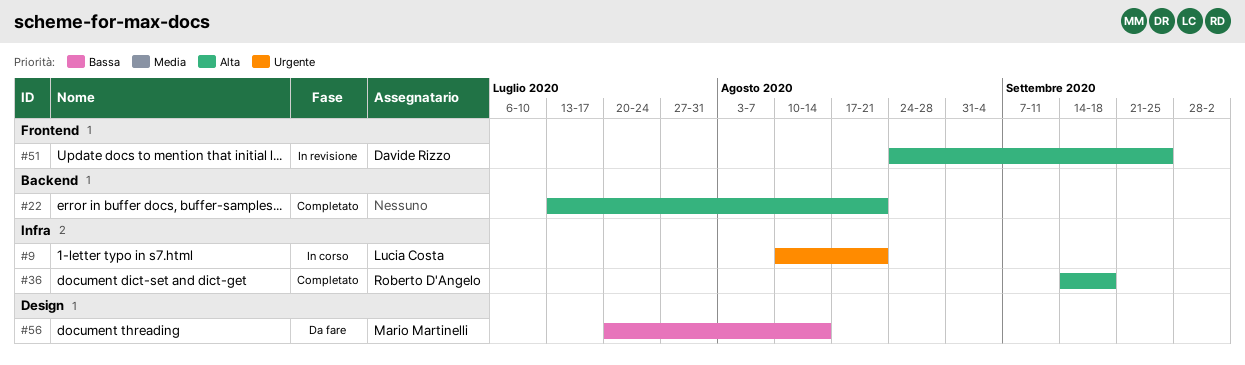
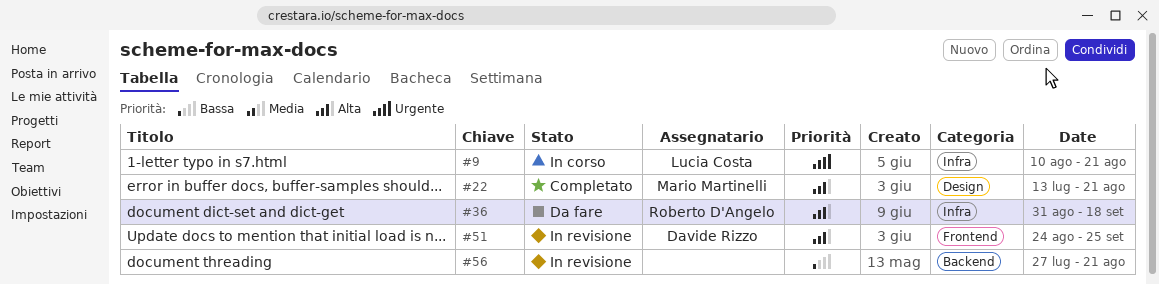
#22, owner: none -> Mario Martinelli
#22, label: Backend -> Design
#36, status: Completato -> Da fare
#36, start: Sep 14 -> Aug 31
#56, status: Da fare -> In revisione
#56, owner: Mario Martinelli -> none
#56, label: Design -> Backend
#56, start: Jul 20 -> Jul 27
#56, due: Aug 14 -> Aug 21

